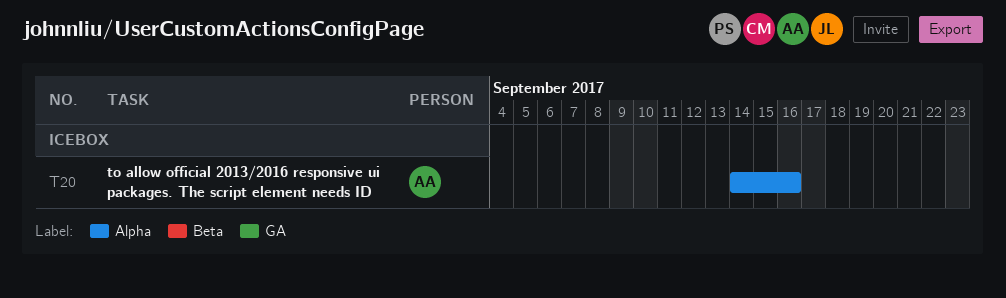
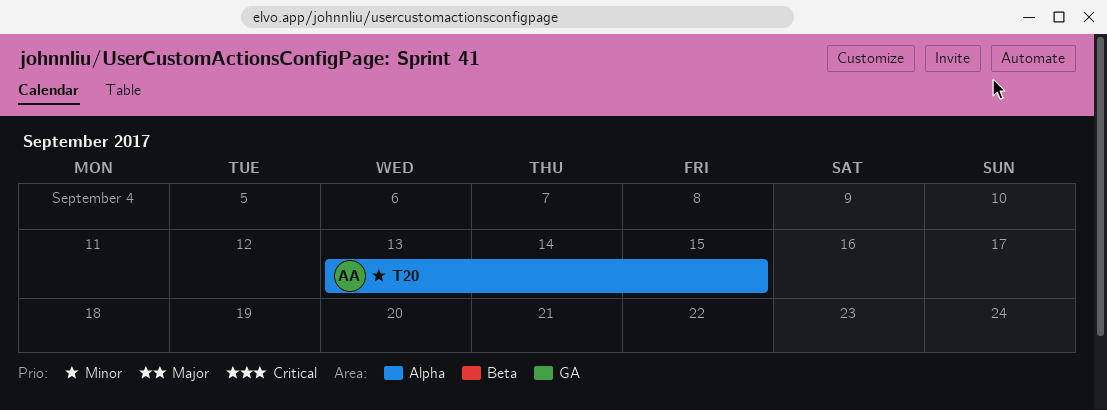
T20, start: Sep 14 -> Sep 13
T20, due: Sep 16 -> Sep 15

